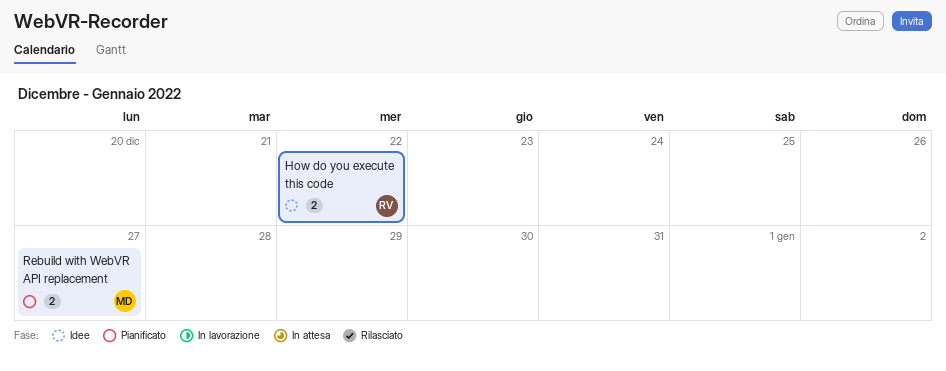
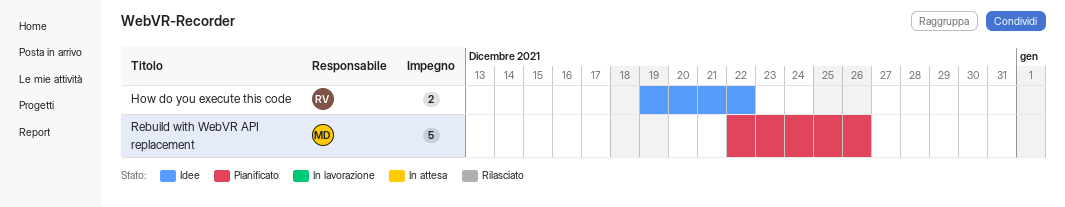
Rebuild with WebVR API replacement, estimate: 2 -> 5
Rebuild with WebVR API replacement, due: Dec 27 -> Dec 26

